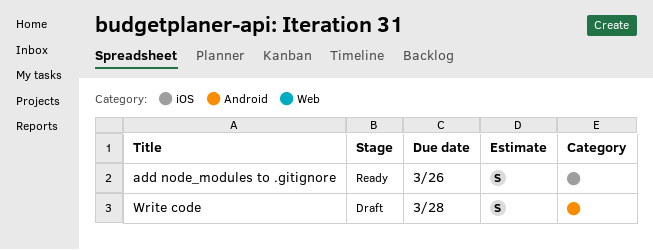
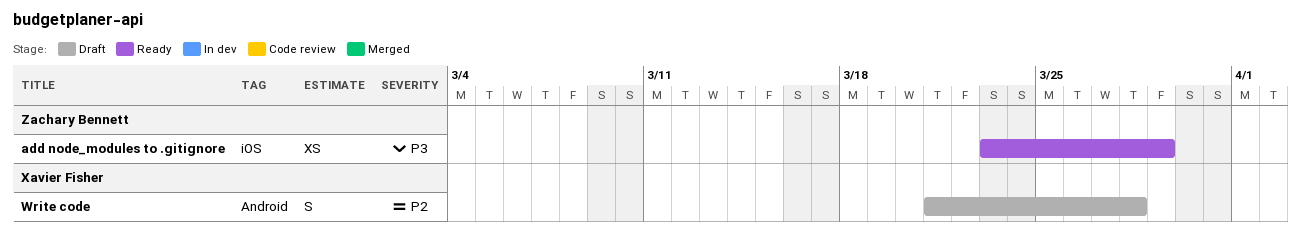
add node_modules to .gitignore, estimate: S -> XS
add node_modules to .gitignore, due: Mar 26 -> Mar 29

